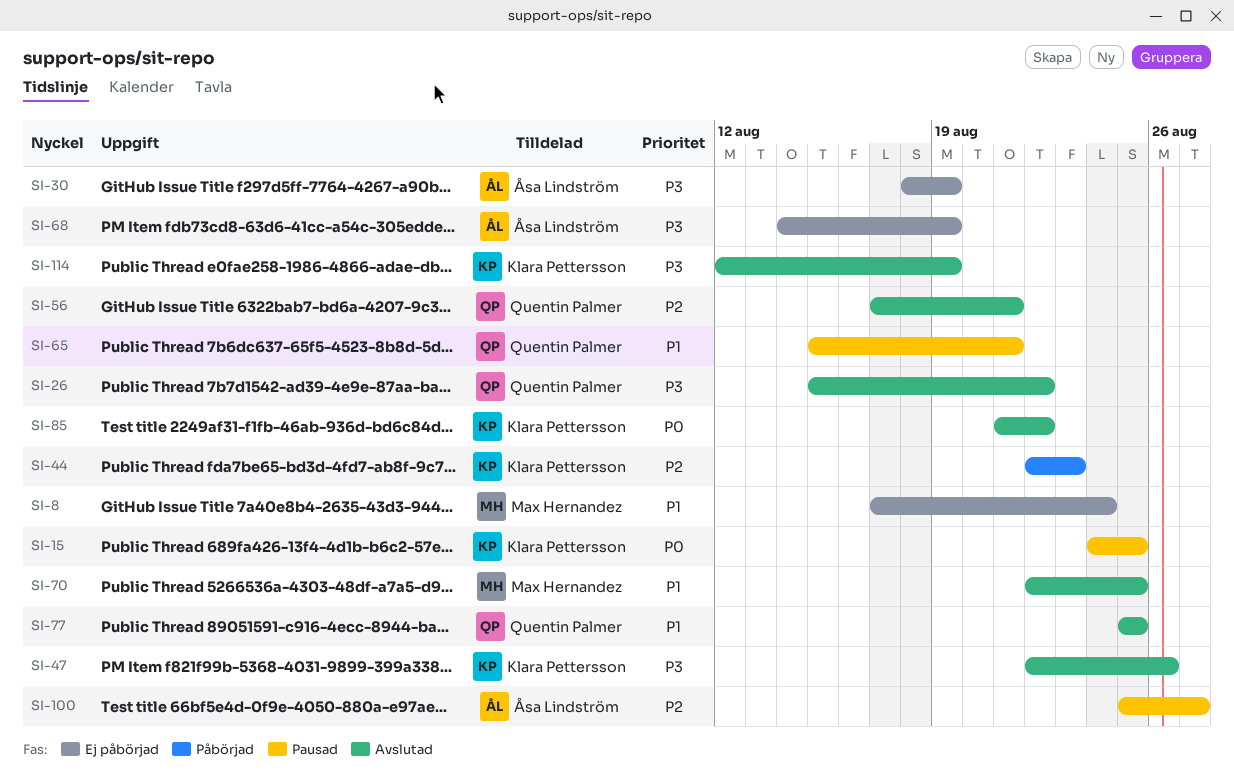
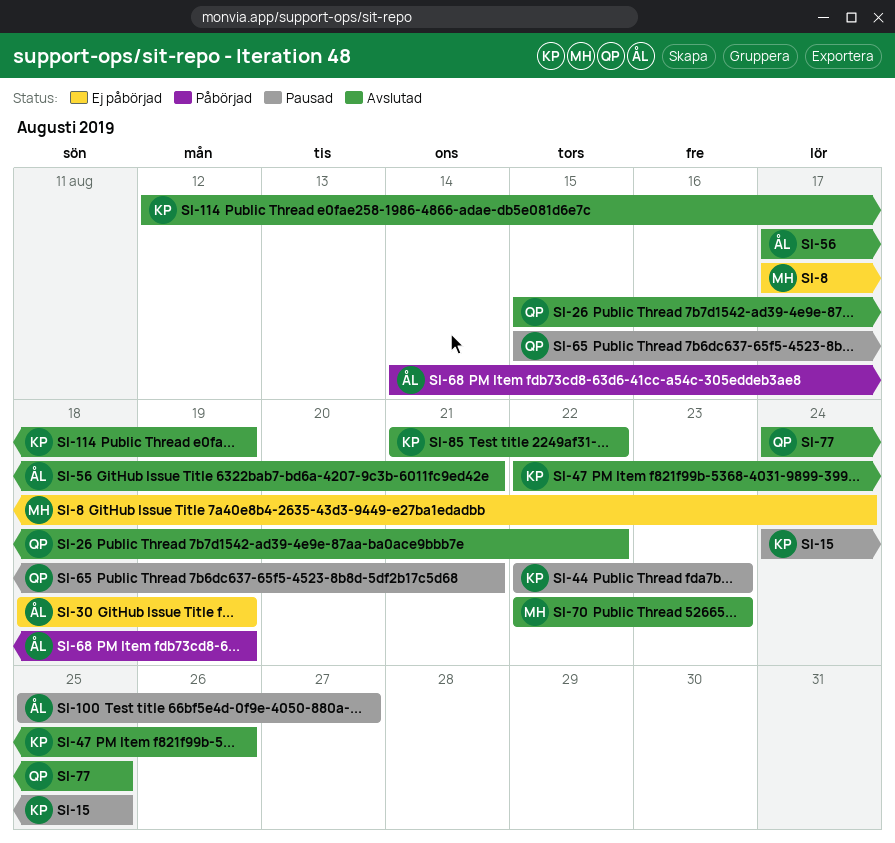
SI-44, status: Påbörjad -> Pausad
SI-56, owner: Quentin Palmer -> Åsa Lindström
SI-68, status: Ej påbörjad -> Påbörjad
SI-70, due: Aug 25 -> Aug 23
SI-77, start: Aug 25 -> Aug 24

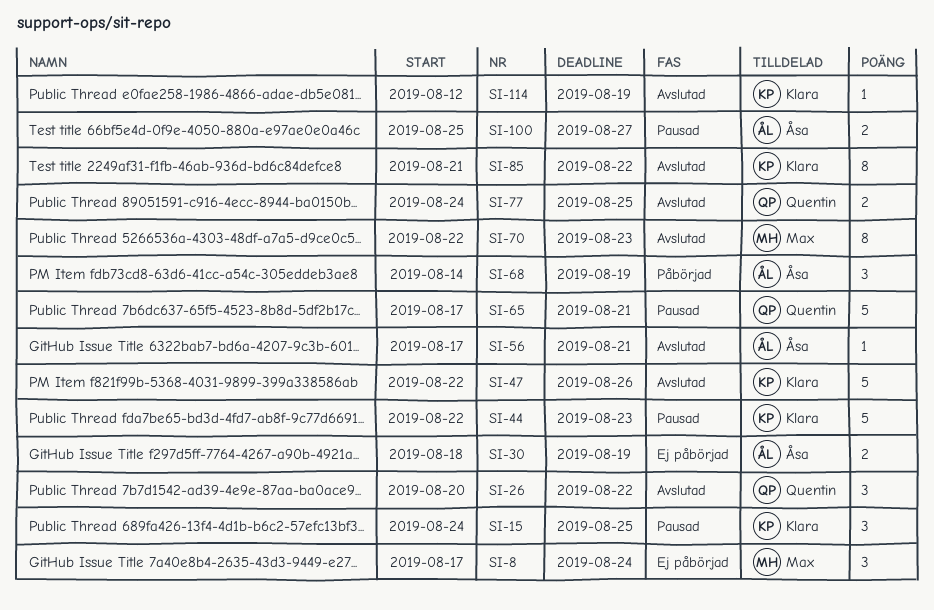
SI-26, start: Aug 15 -> Aug 20
SI-65, start: Aug 15 -> Aug 17

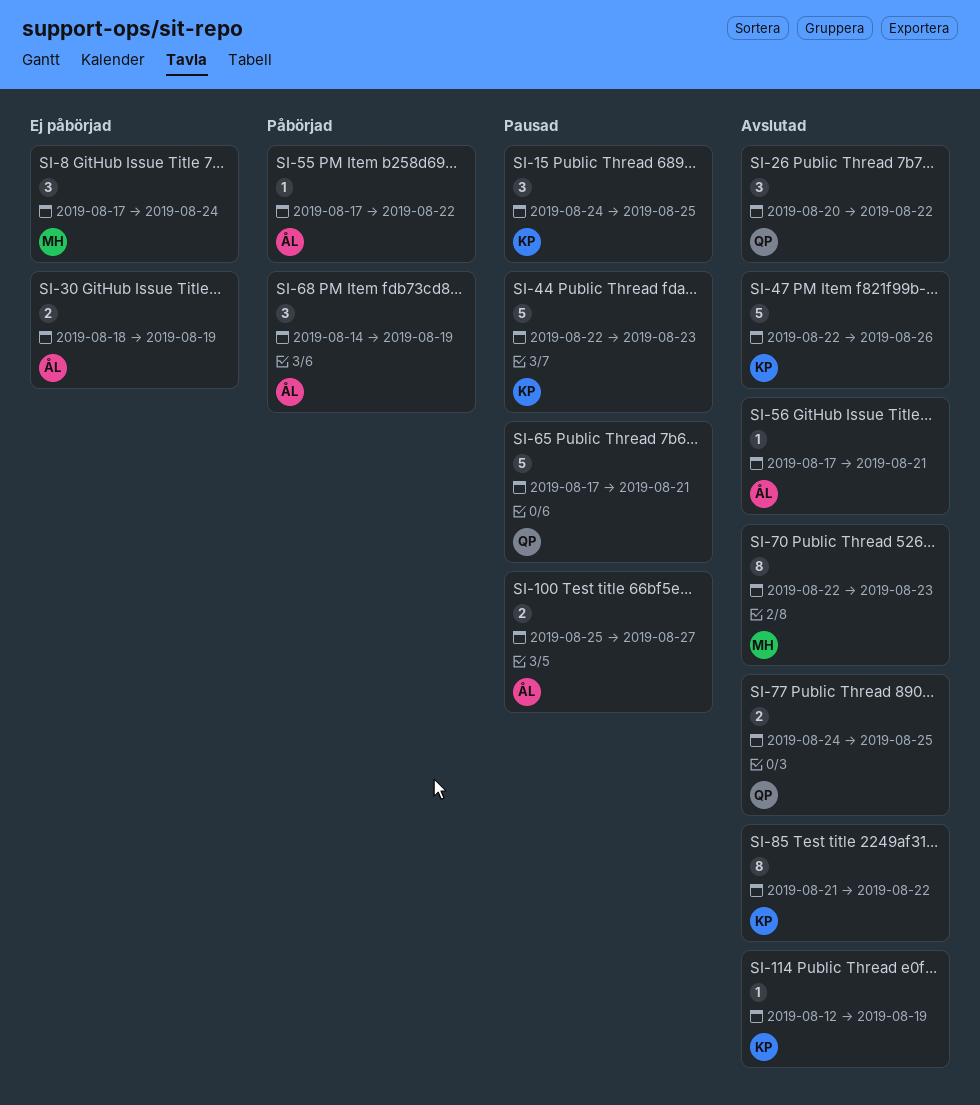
SI-55: none -> present

